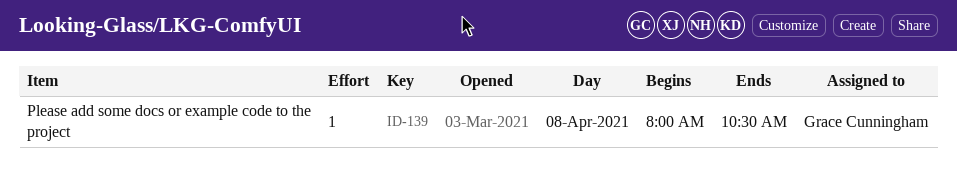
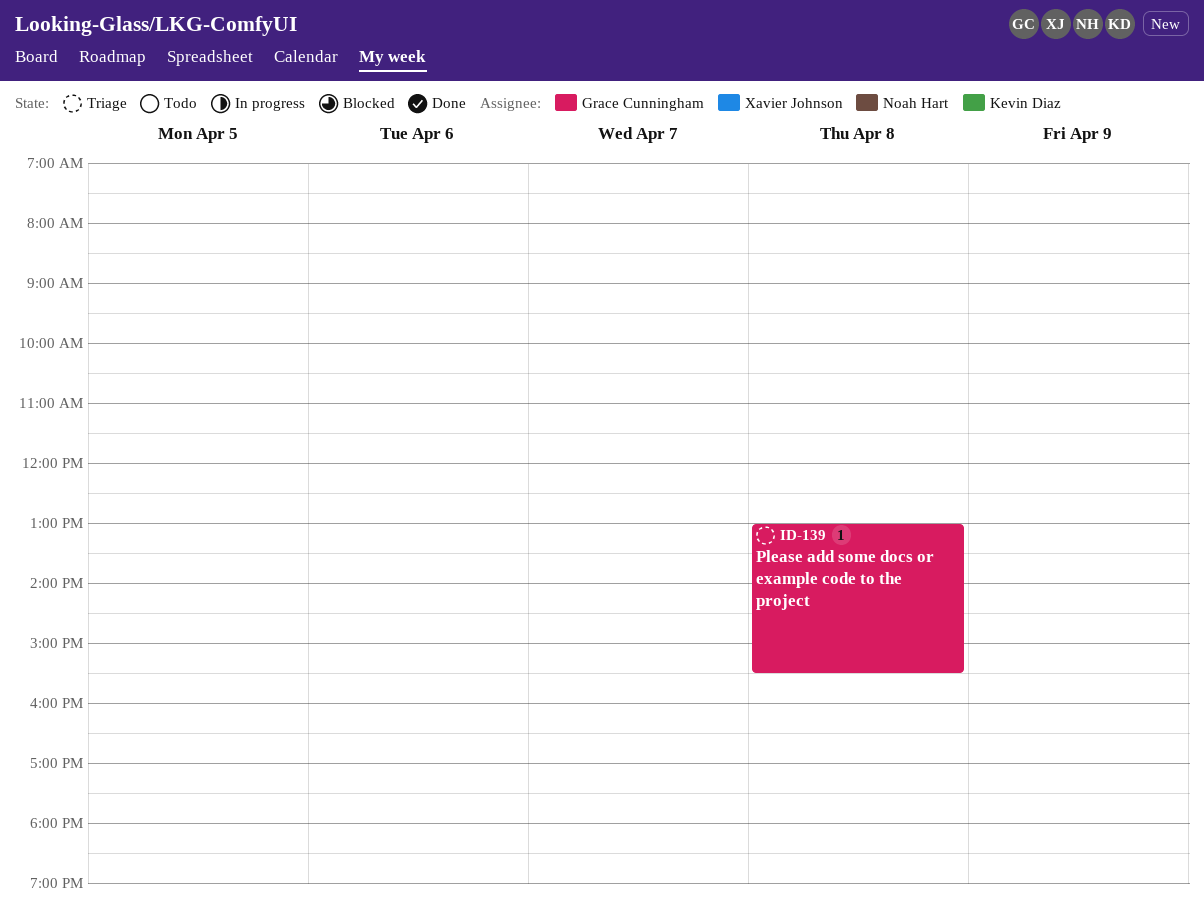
ID-139, begins: 08:00 -> 13:00
ID-139, ends: 10:30 -> 15:30

